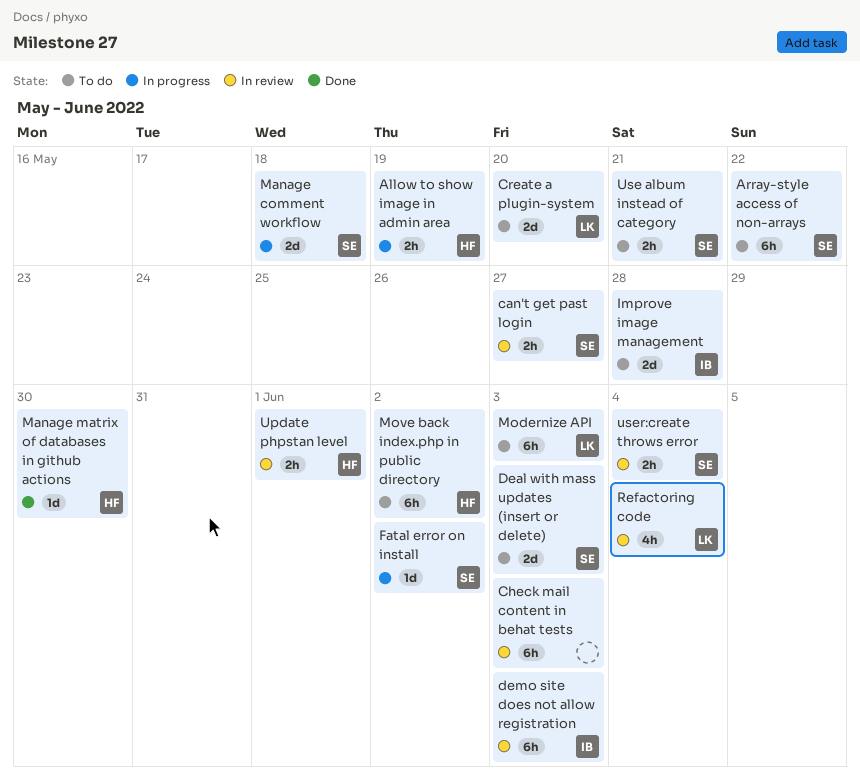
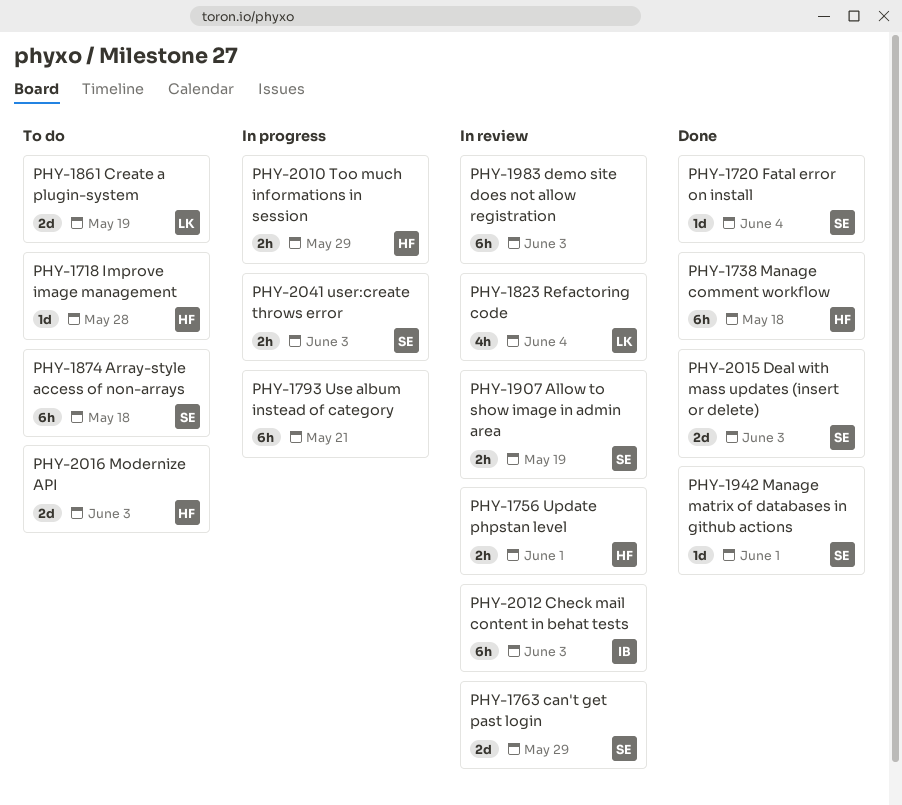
Allow to show image in admin area, status: In progress -> In review
Allow to show image in admin area, owner: HF -> SE
Array-style access of non-arrays, due: May 22 -> May 18
can't get past login, estimate: 2h -> 2d
can't get past login, due: May 27 -> May 29
Check mail content in behat tests, owner: none -> IB
Create a plugin-system, due: May 20 -> May 19
Deal with mass updates (insert or delete), status: To do -> Done
demo site does not allow registration, owner: IB -> none
Fatal error on install, status: In progress -> Done
Fatal error on install, due: Jun 2 -> Jun 4
Improve image management, owner: IB -> HF
Improve image management, estimate: 2d -> 1d
Manage comment workflow, status: In progress -> Done
Manage comment workflow, owner: SE -> HF
Manage comment workflow, estimate: 2d -> 6h
Manage matrix of databases in github actions, owner: HF -> SE
Manage matrix of databases in github actions, due: May 30 -> Jun 1
Modernize API, owner: LK -> HF
Modernize API, estimate: 6h -> 2d
Move back index.php in public directory: present -> none
Too much informations in session: none -> present
Use album instead of category, status: To do -> In progress
Use album instead of category, owner: SE -> none
Use album instead of category, estimate: 2h -> 6h
user:create throws error, status: In review -> In progress
user:create throws error, due: Jun 4 -> Jun 3

